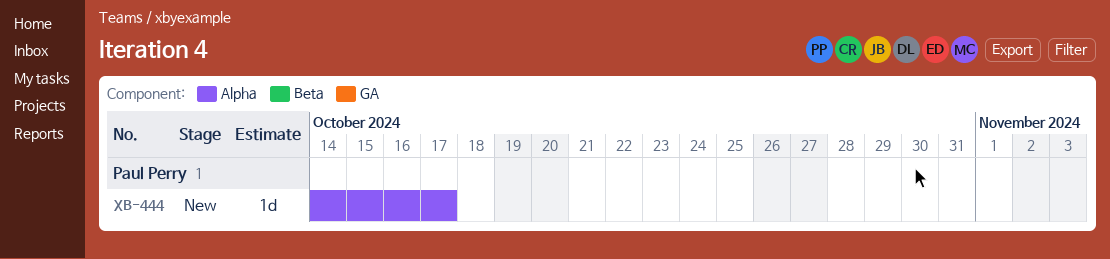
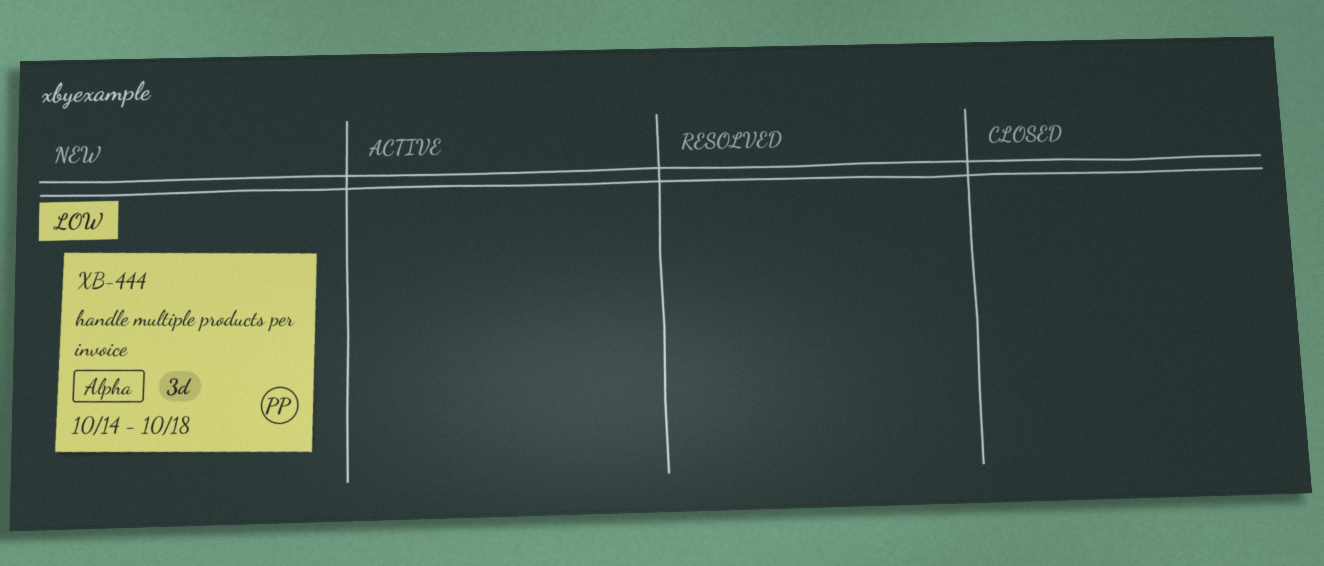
XB-444, estimate: 1d -> 3d
XB-444, due: Oct 17 -> Oct 18

